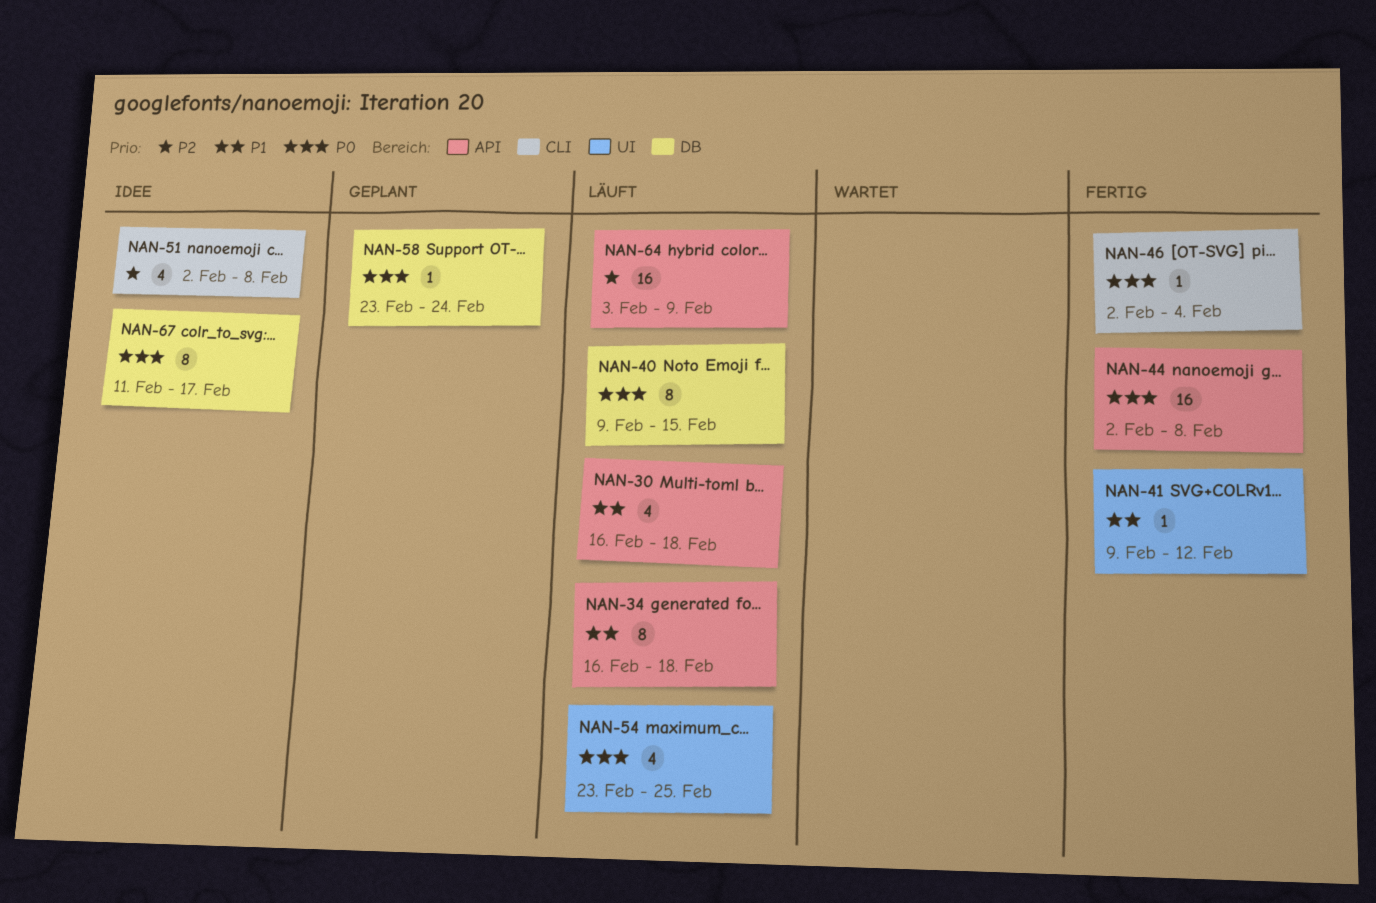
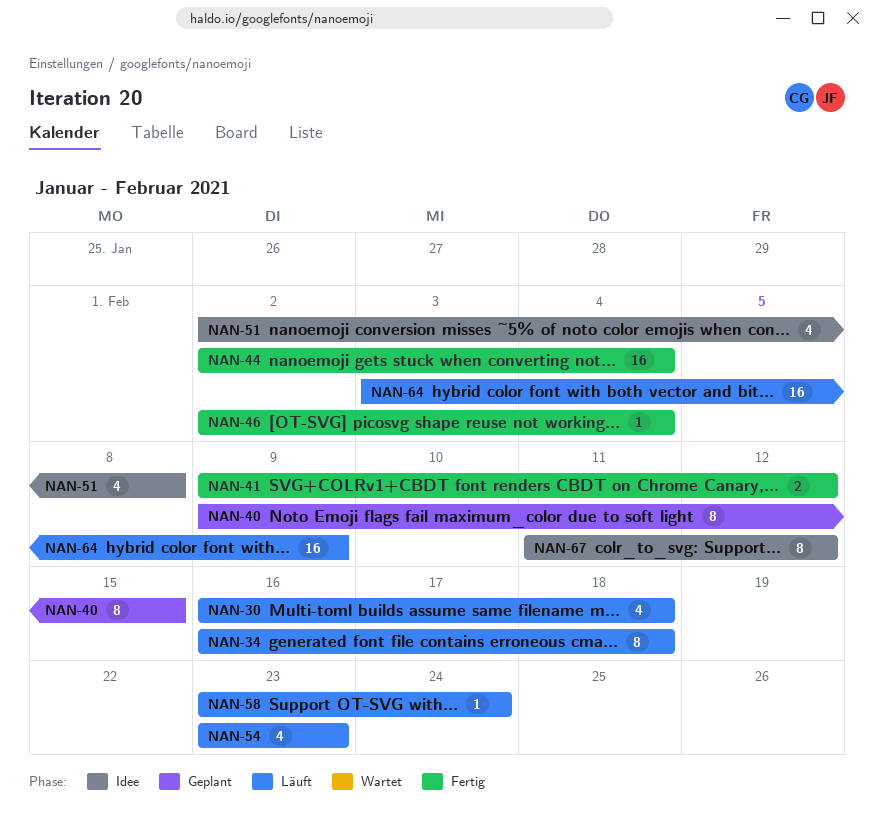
NAN-40, status: Läuft -> Geplant
NAN-41, estimate: 1 -> 2
NAN-44, due: Feb 8 -> Feb 4
NAN-54, due: Feb 25 -> Feb 23
NAN-58, status: Geplant -> Läuft
NAN-67, due: Feb 17 -> Feb 12

